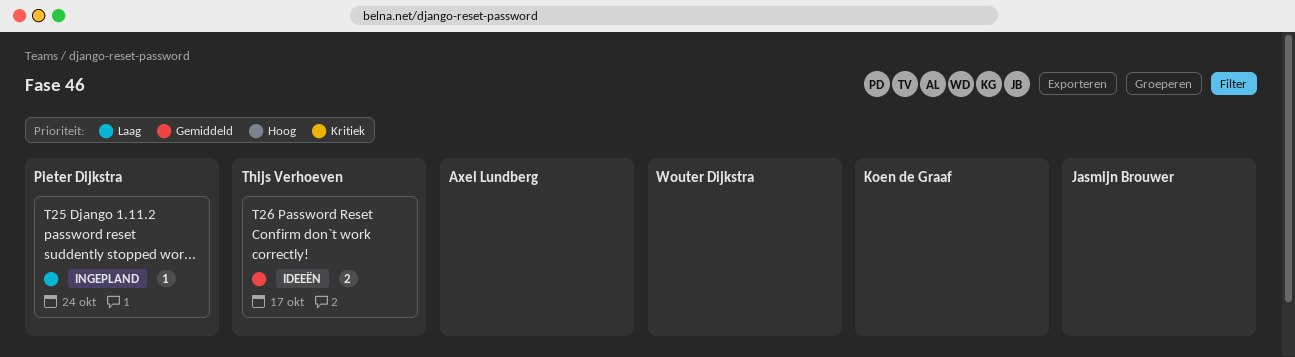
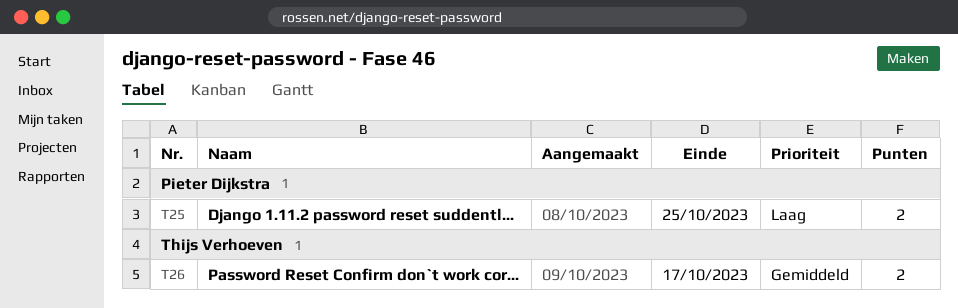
T25, estimate: 1 -> 2
T25, due: Oct 24 -> Oct 25

